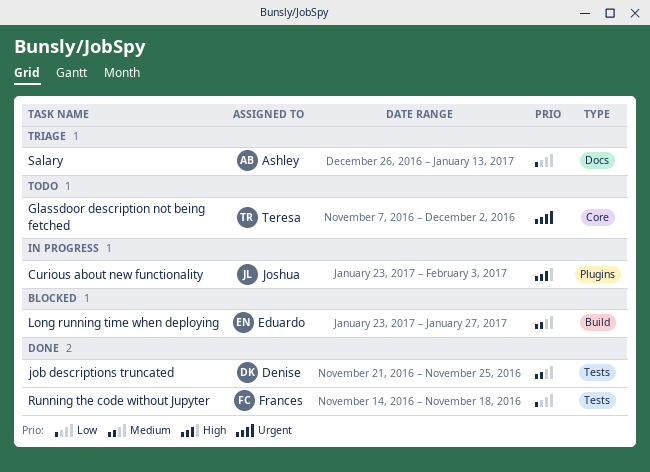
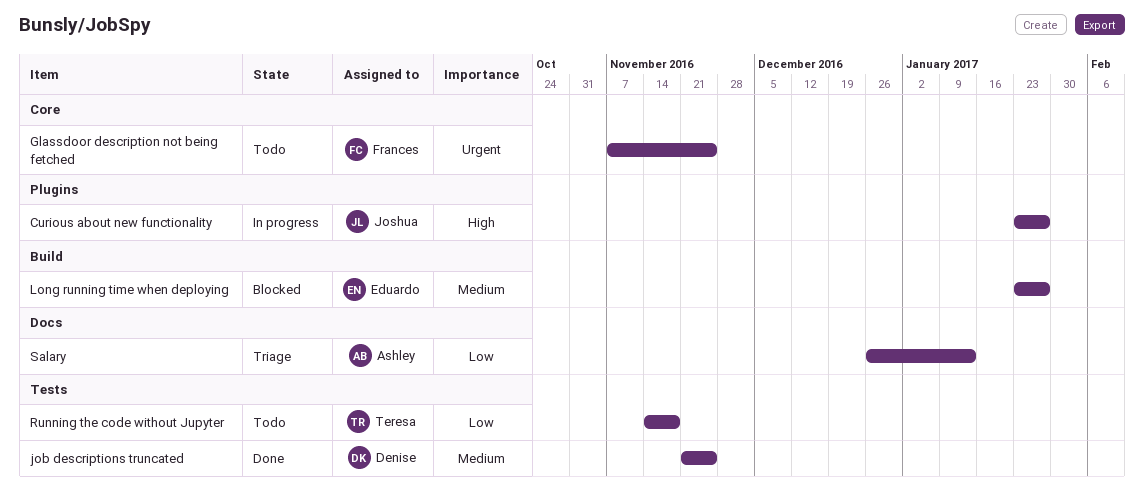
Curious about new functionality, due: Feb 3 -> Jan 27
Glassdoor description not being fetched, owner: Teresa -> Frances
Glassdoor description not being fetched, due: Dec 2 -> Nov 25
Running the code without Jupyter, status: Done -> Todo
Running the code without Jupyter, owner: Frances -> Teresa

